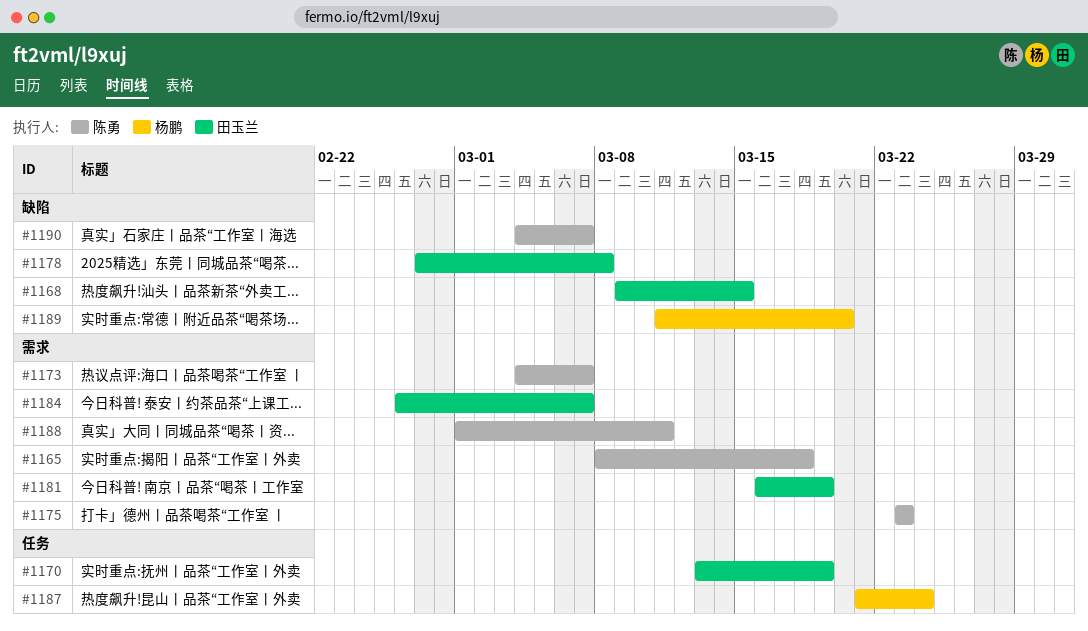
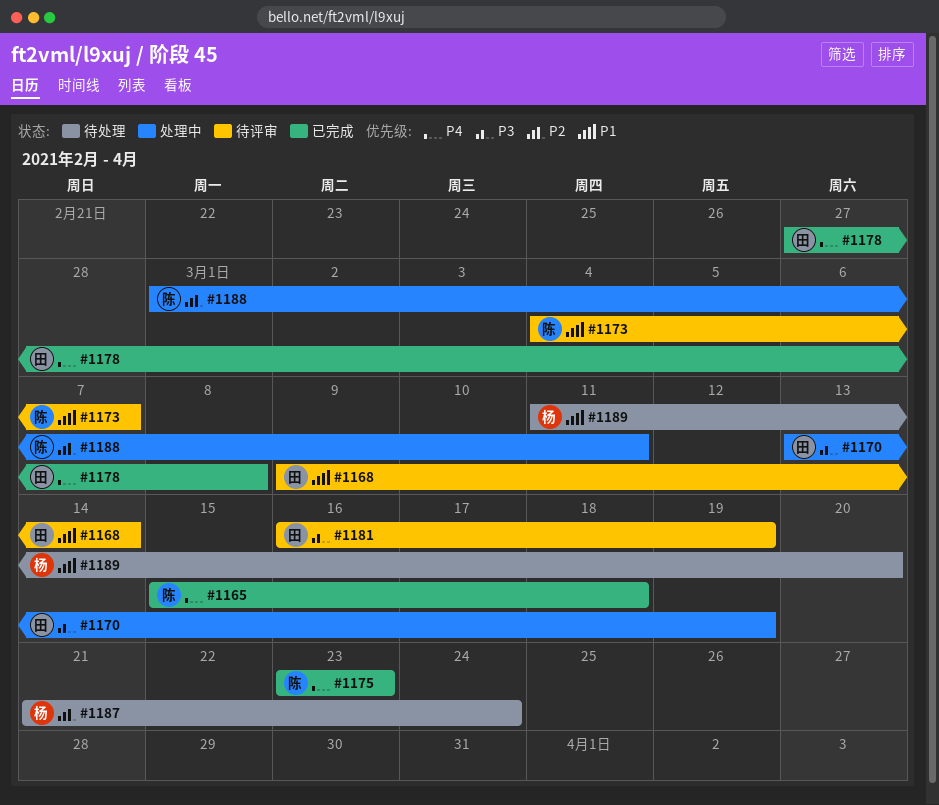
#1165, start: Mar 8 -> Mar 15
#1168, due: Mar 15 -> Mar 14
#1184: present -> none
#1190: present -> none

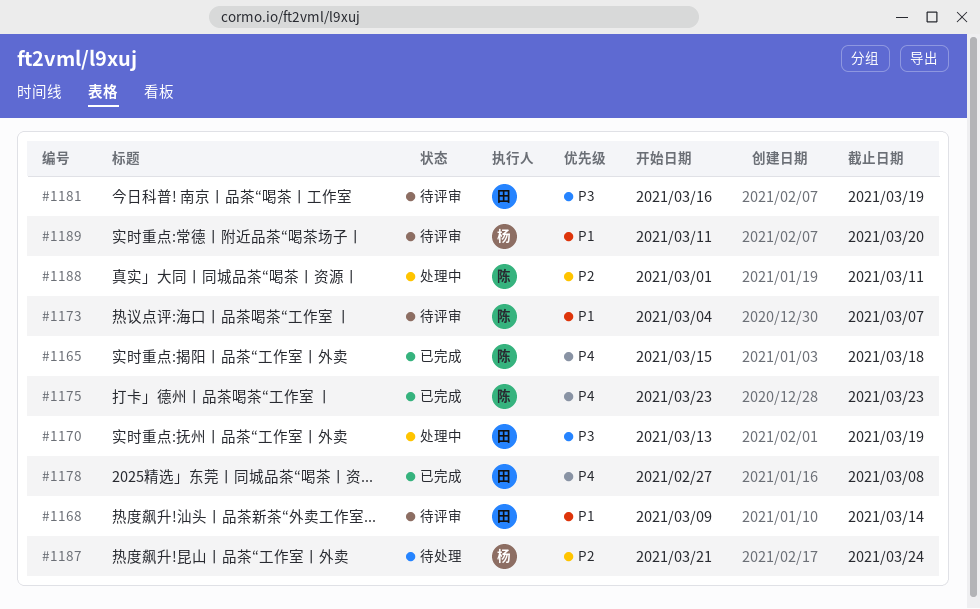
#1189, status: 待处理 -> 待评审

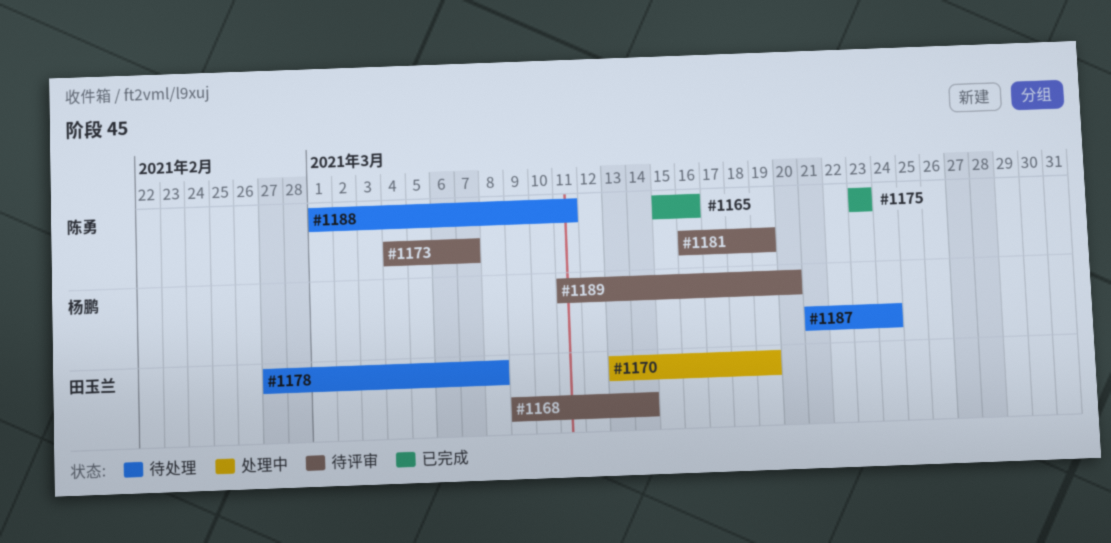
#1165, due: Mar 18 -> Mar 16
#1178, status: 已完成 -> 待处理
#1181, owner: 田玉兰 -> 陈勇
#1188, status: 处理中 -> 待处理

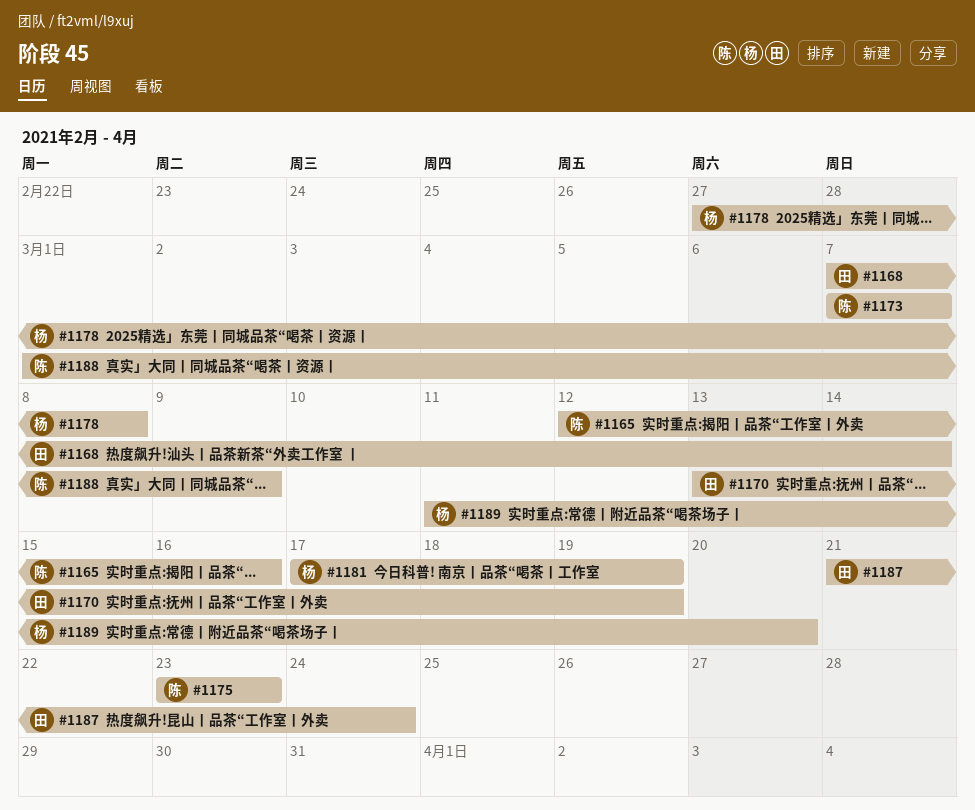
#1165, start: Mar 15 -> Mar 12
#1168, start: Mar 9 -> Mar 7
#1173, start: Mar 4 -> Mar 7
#1178, owner: 田玉兰 -> 杨鹏
#1181, owner: 陈勇 -> 杨鹏
#1181, start: Mar 16 -> Mar 17
#1187, owner: 杨鹏 -> 田玉兰
#1188, due: Mar 11 -> Mar 9

